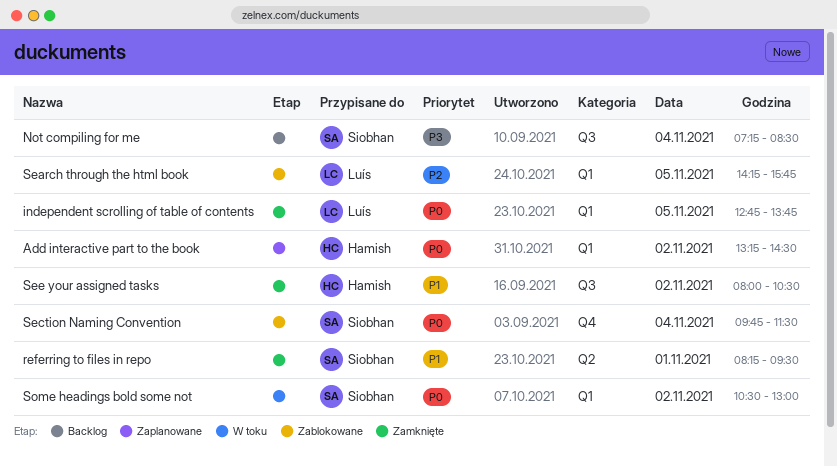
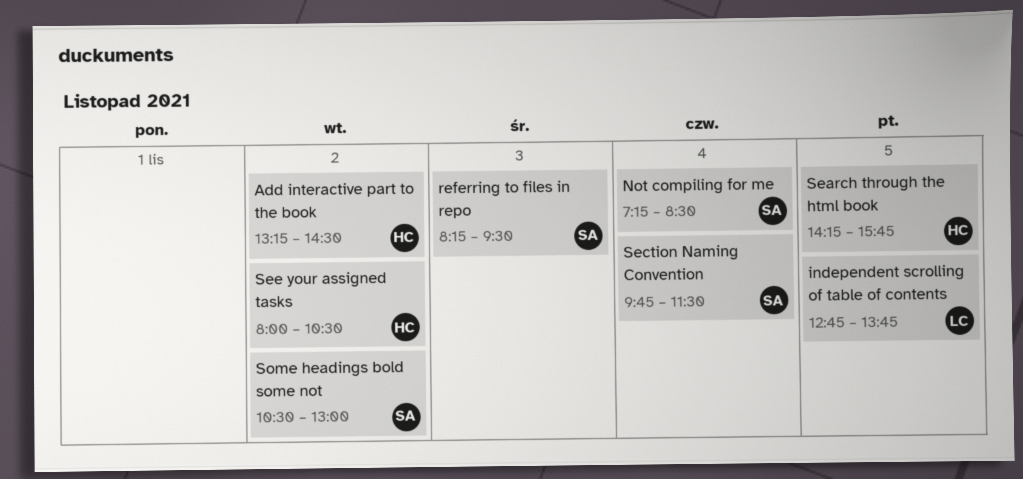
referring to files in repo, day: Nov 1 -> Nov 3
Search through the html book, owner: Luís -> Hamish

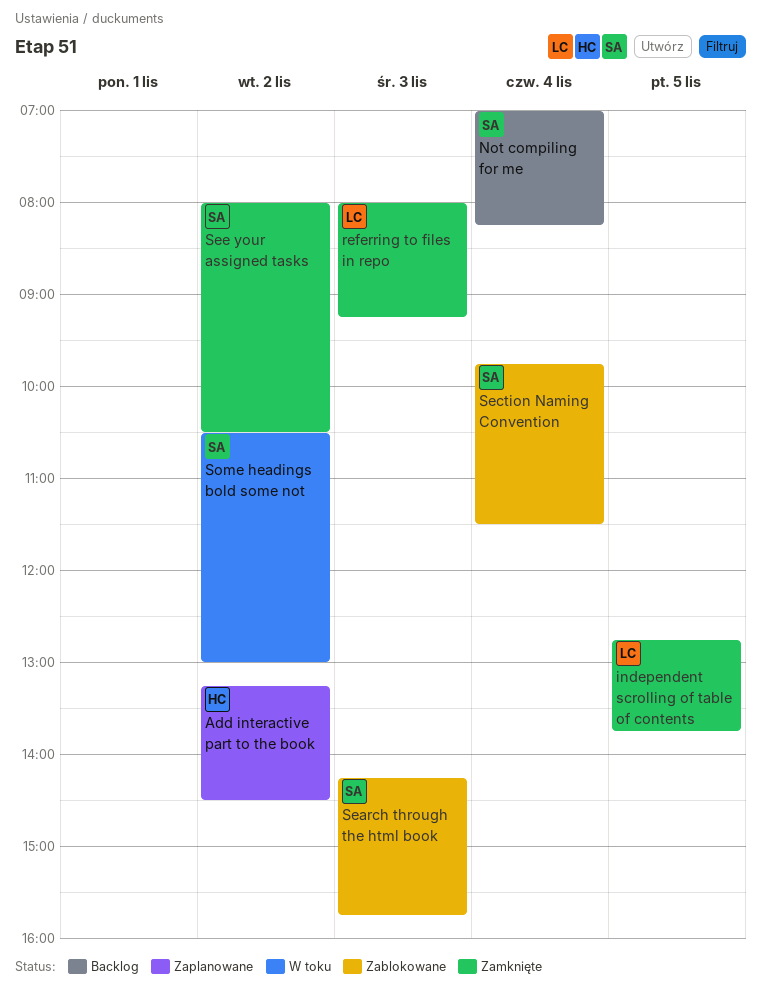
Not compiling for me, begins: 07:15 -> 07:00
Not compiling for me, ends: 08:30 -> 08:15
referring to files in repo, owner: SA -> LC
referring to files in repo, begins: 08:15 -> 08:00
referring to files in repo, ends: 09:30 -> 09:15
Search through the html book, owner: HC -> SA
Search through the html book, day: Nov 5 -> Nov 3
See your assigned tasks, owner: HC -> SA

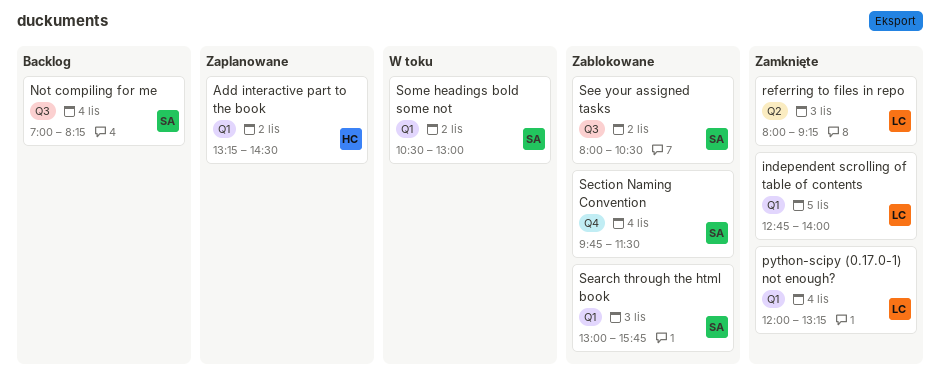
independent scrolling of table of contents, ends: 13:45 -> 14:00
python-scipy (0.17.0-1) not enough?: none -> present
Search through the html book, begins: 14:15 -> 13:00
See your assigned tasks, status: Zamknięte -> Zablokowane

